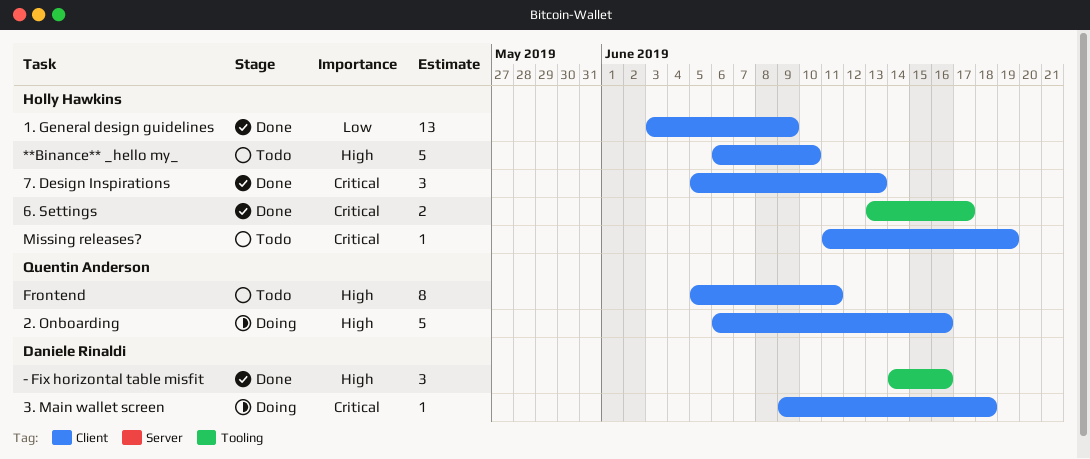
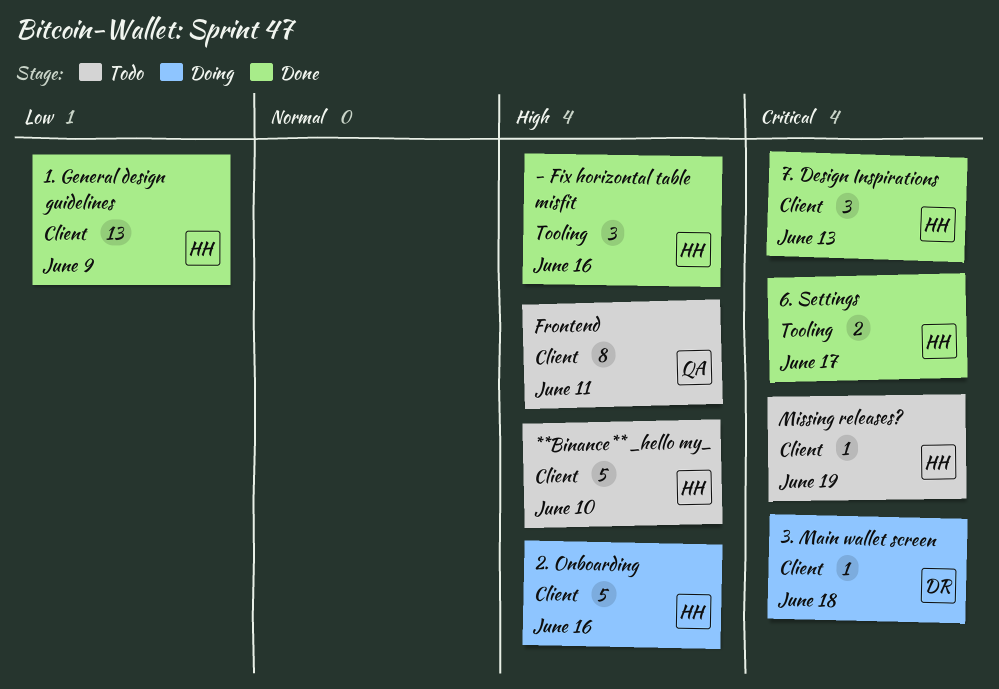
- Fix horizontal table misfit, owner: Daniele Rinaldi -> Holly Hawkins
2. Onboarding, owner: Quentin Anderson -> Holly Hawkins

